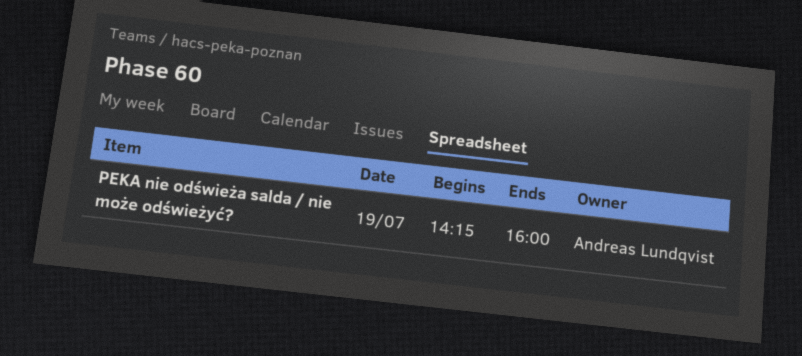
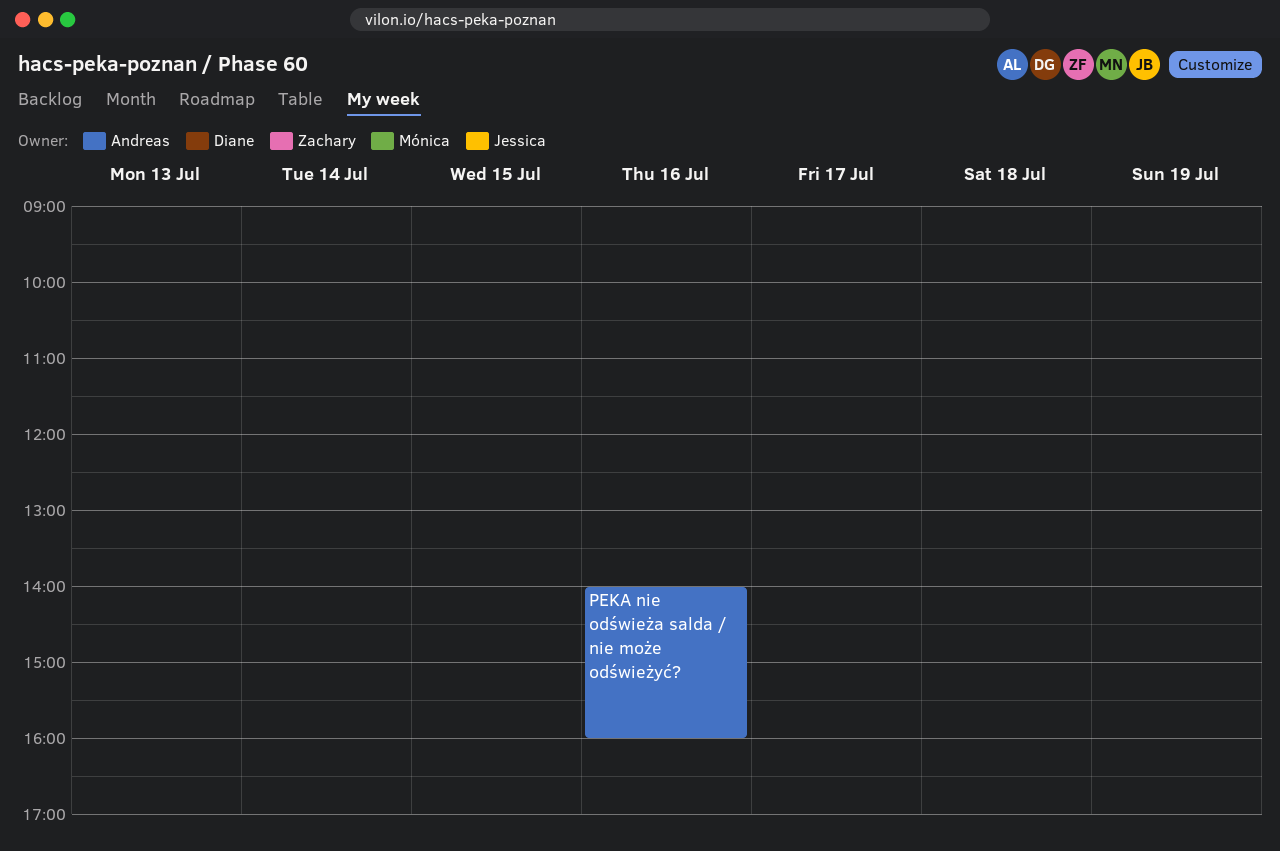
PEKA nie odświeża salda / nie może odświeżyć?, day: Jul 19 -> Jul 16
PEKA nie odświeża salda / nie może odświeżyć?, begins: 14:15 -> 14:00

